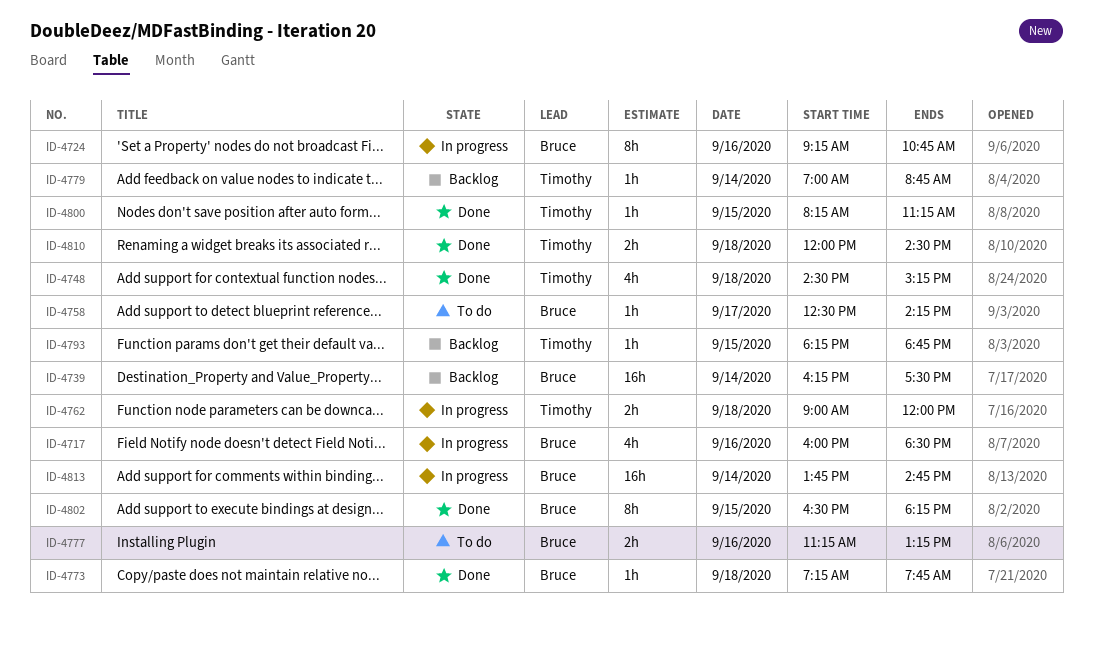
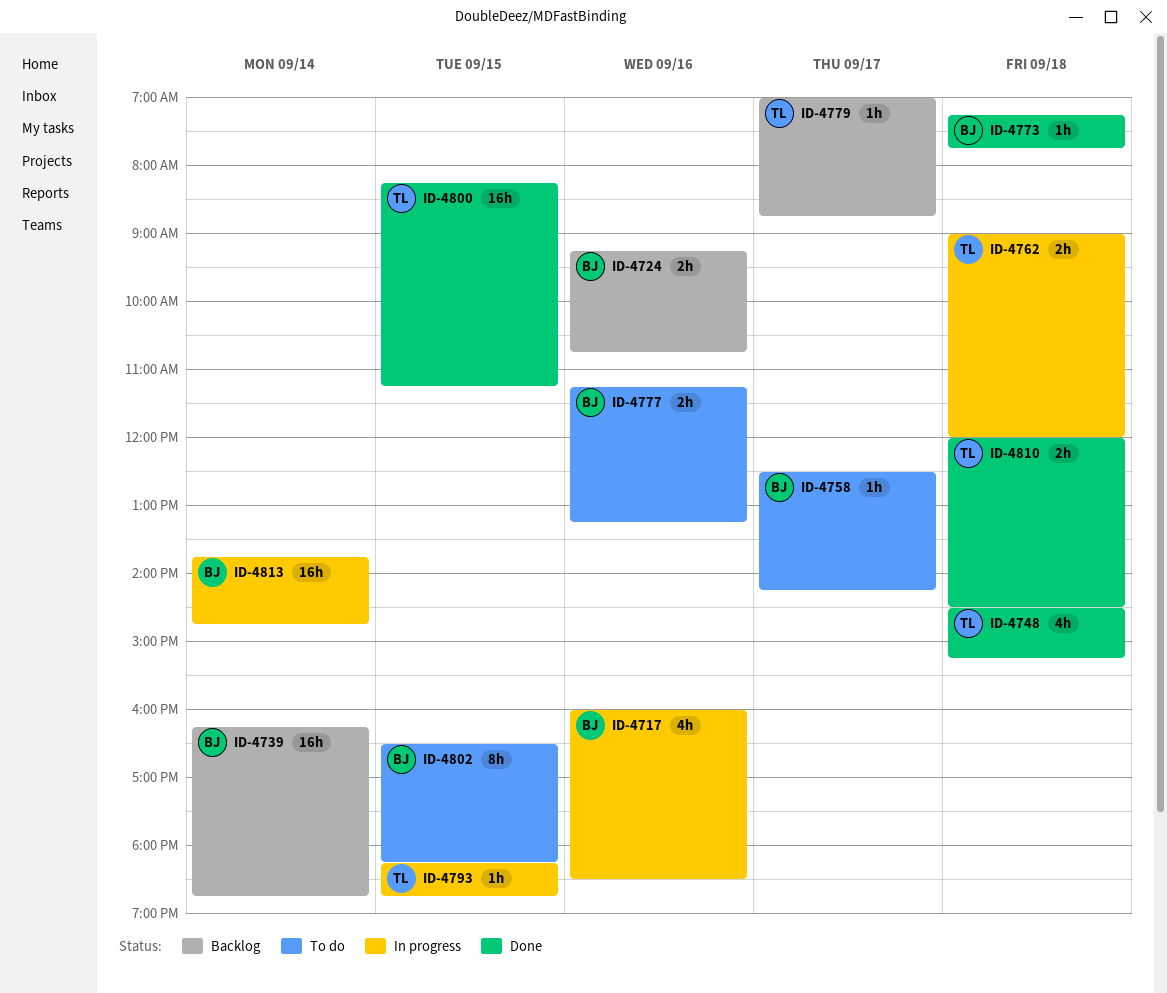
ID-4724, status: In progress -> Backlog
ID-4724, estimate: 8h -> 2h
ID-4739, ends: 17:30 -> 18:45
ID-4779, day: Sep 14 -> Sep 17
ID-4793, status: Backlog -> In progress
ID-4800, estimate: 1h -> 16h
ID-4802, status: Done -> To do

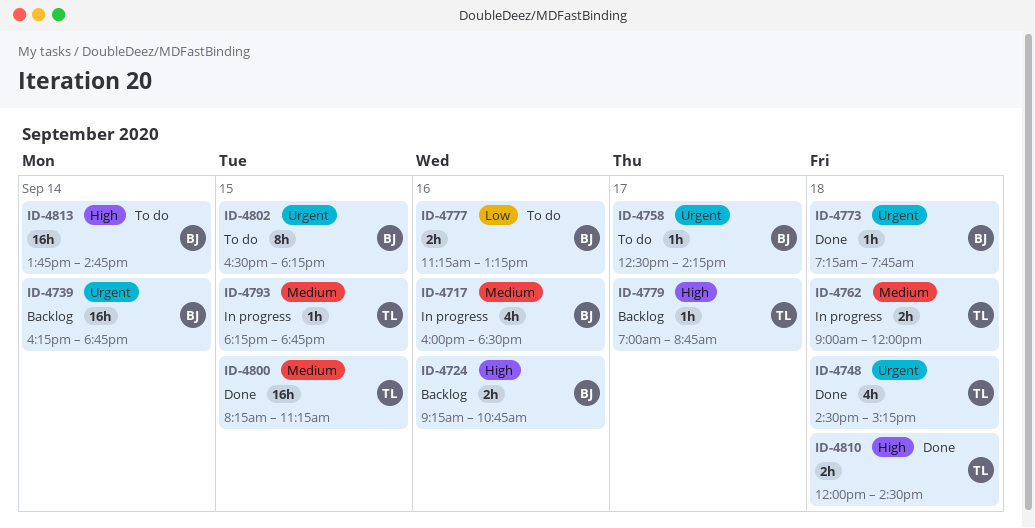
ID-4813, status: In progress -> To do

